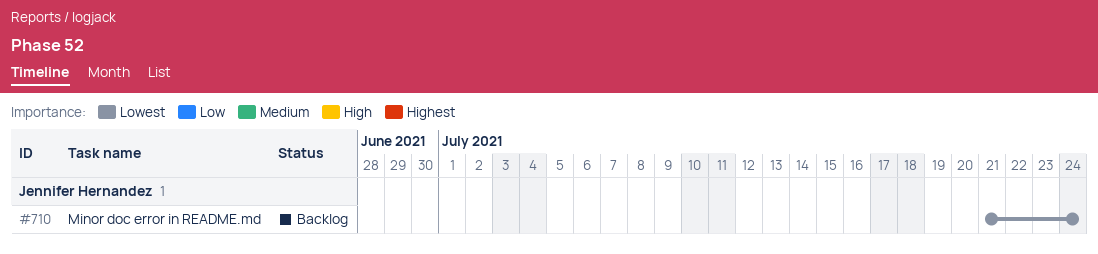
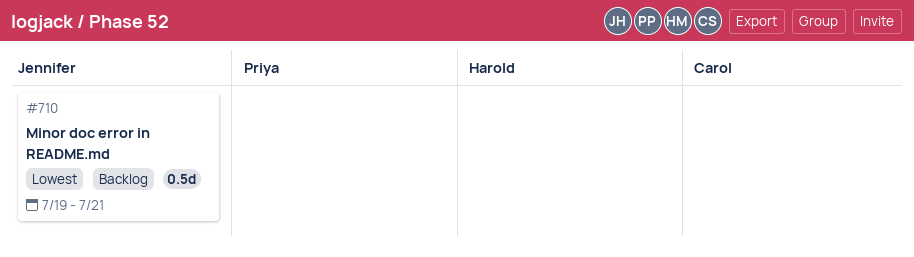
#710, start: Jul 21 -> Jul 19
#710, due: Jul 24 -> Jul 21

